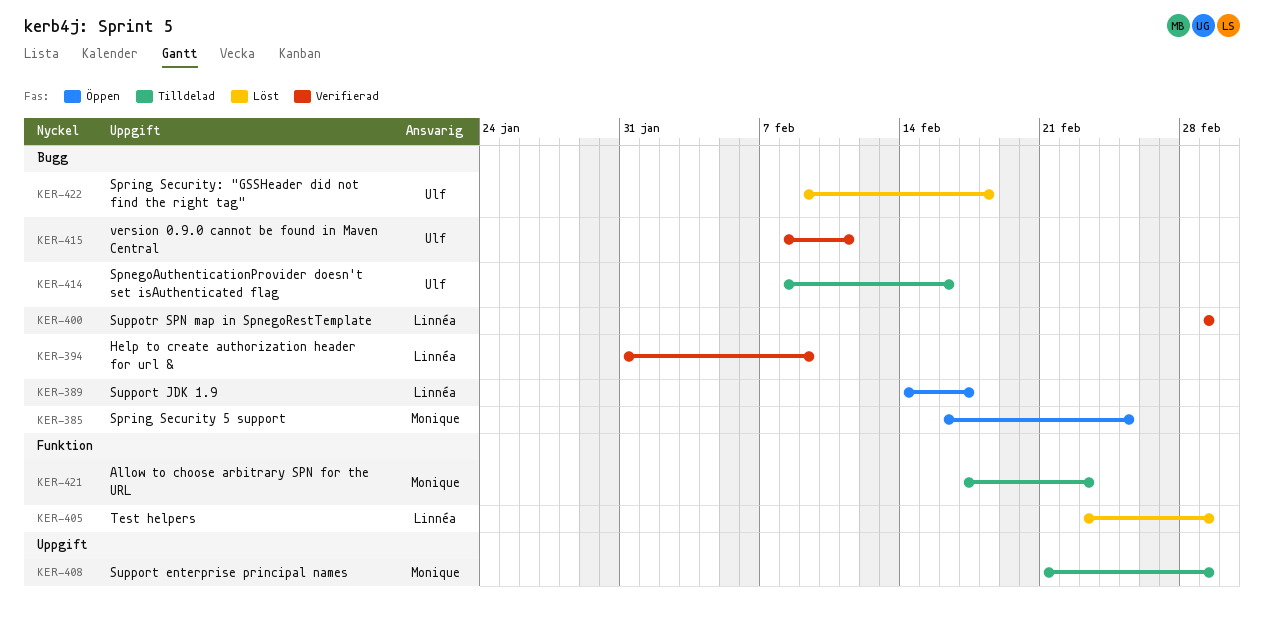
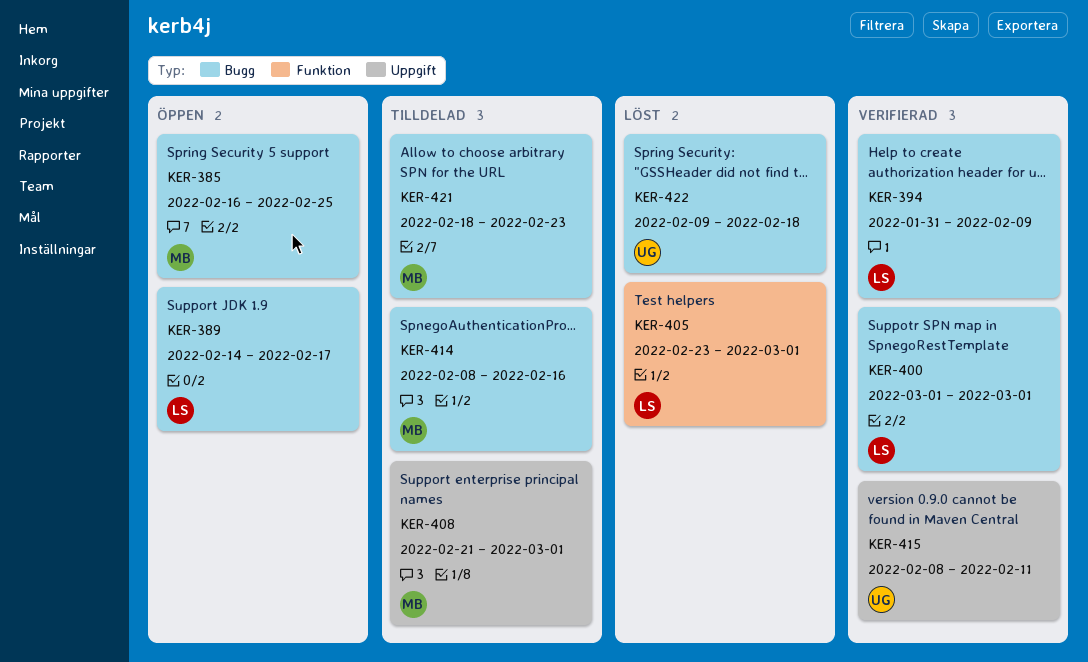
KER-414, owner: Ulf -> Monique
KER-415, label: Bugg -> Uppgift
KER-421, label: Funktion -> Bugg
KER-421, start: Feb 17 -> Feb 18

